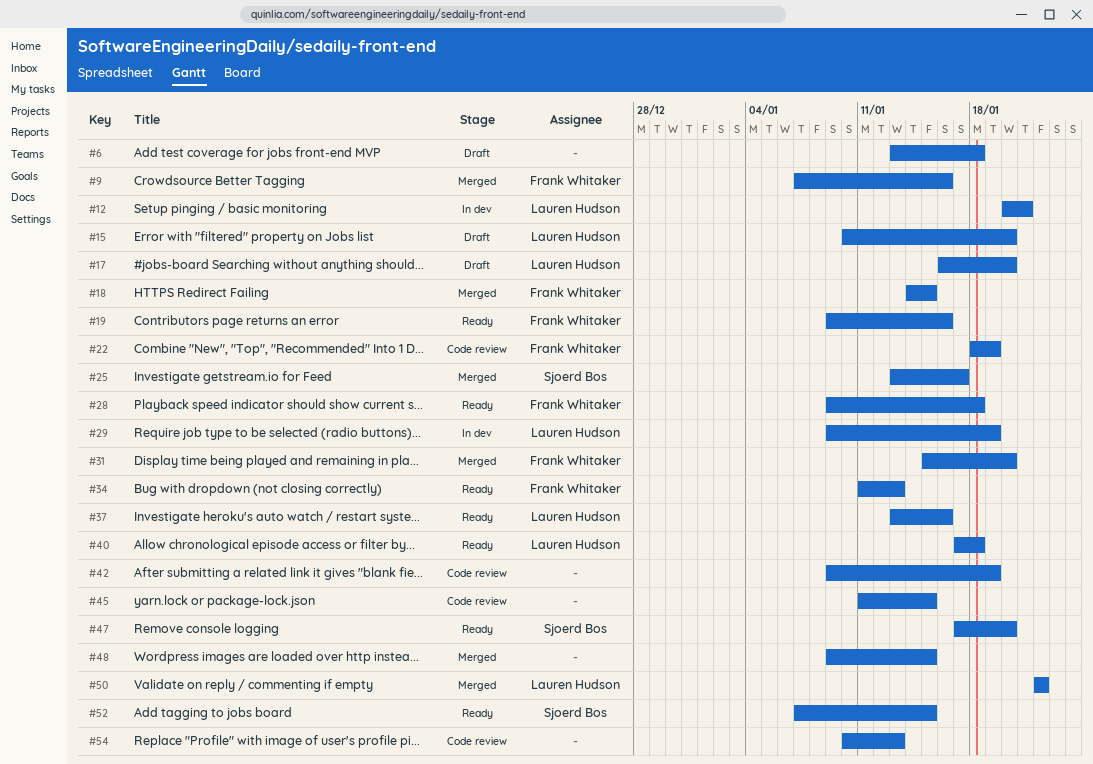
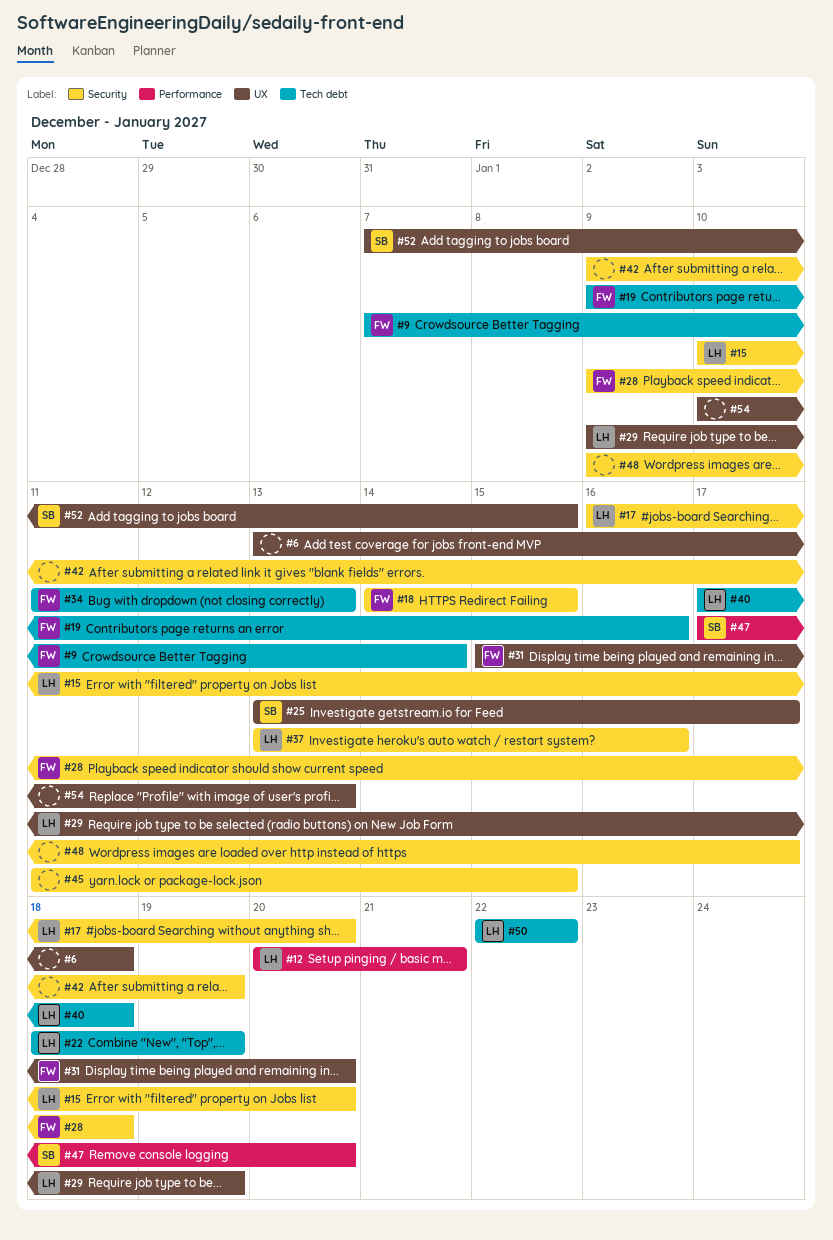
#9, due: Jan 16 -> Jan 14
#22, owner: Frank Whitaker -> Lauren Hudson
#48, due: Jan 15 -> Jan 17

